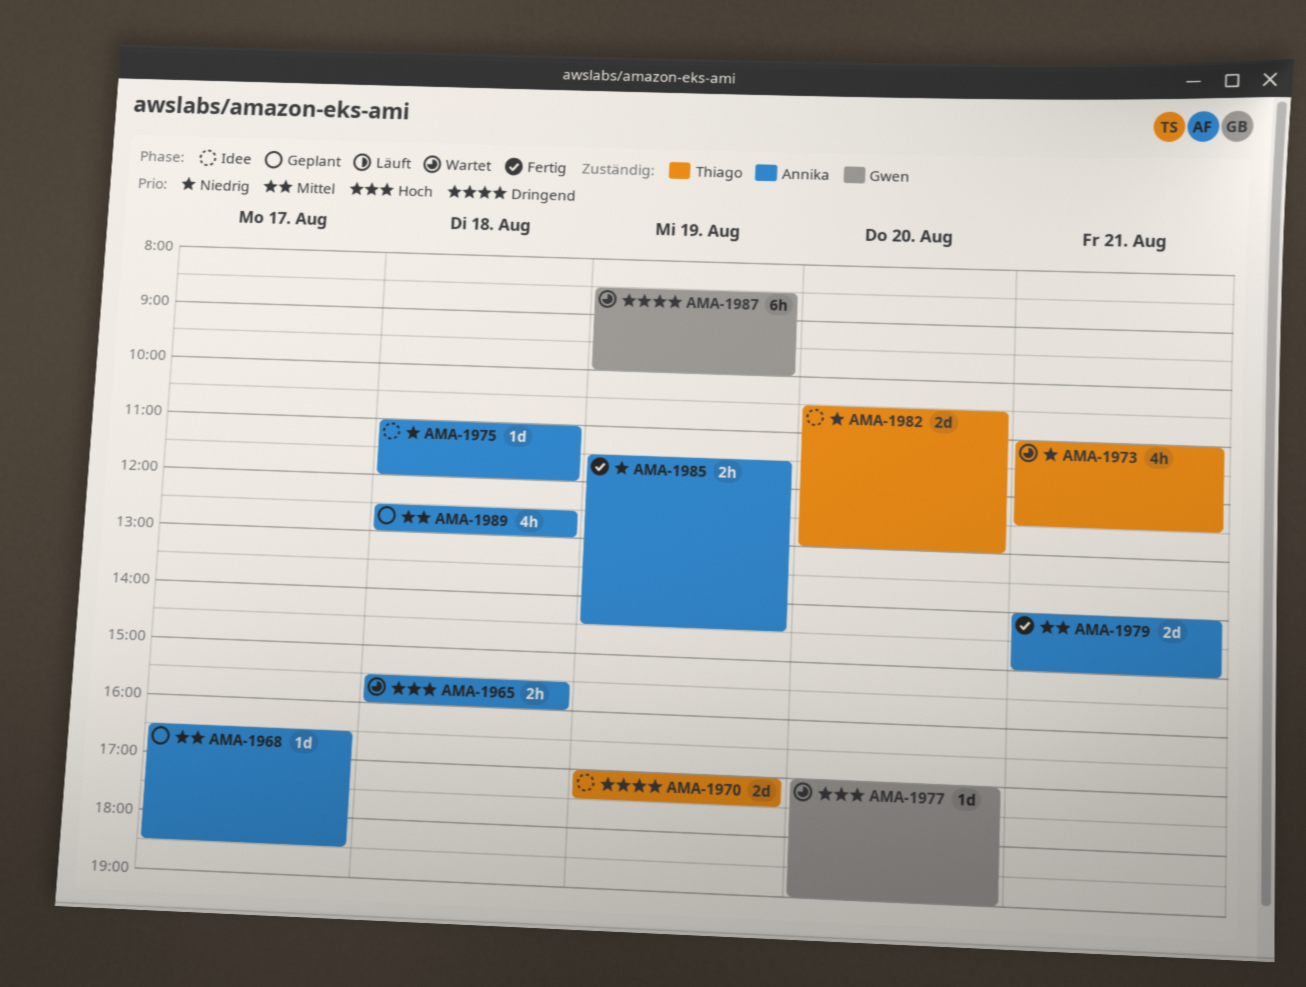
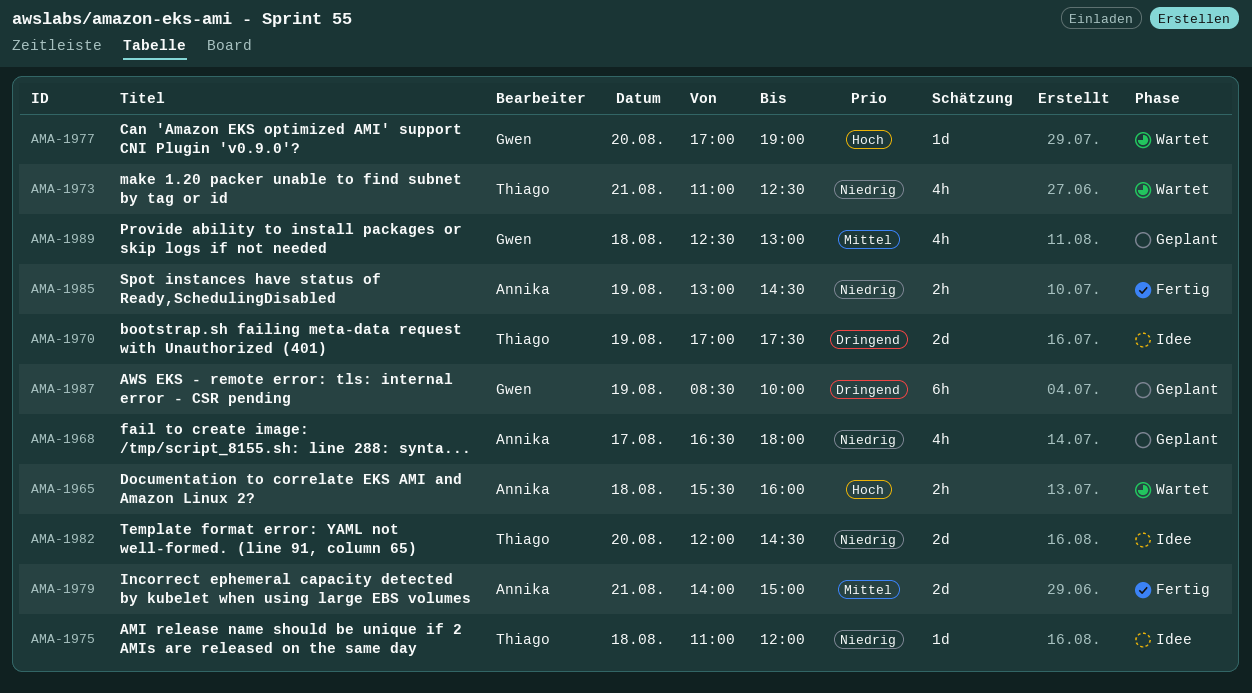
AMA-1968, priority: Mittel -> Niedrig
AMA-1968, estimate: 1d -> 4h
AMA-1968, ends: 18:30 -> 18:00
AMA-1975, owner: Annika -> Thiago
AMA-1982, begins: 10:30 -> 12:00
AMA-1982, ends: 13:00 -> 14:30
AMA-1985, begins: 11:30 -> 13:00
AMA-1987, status: Wartet -> Geplant
AMA-1989, owner: Annika -> Gwen

